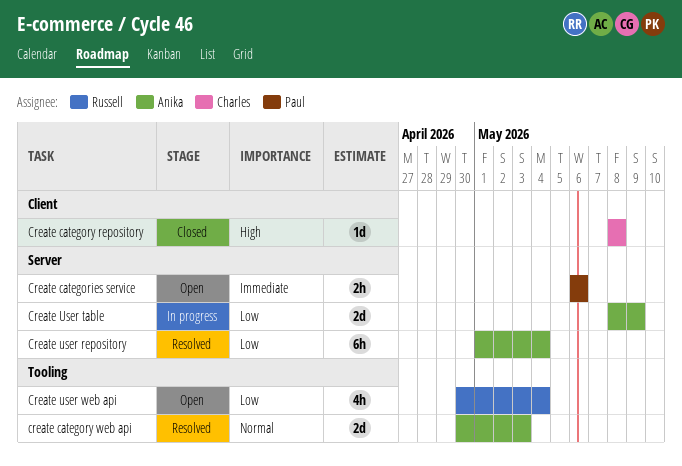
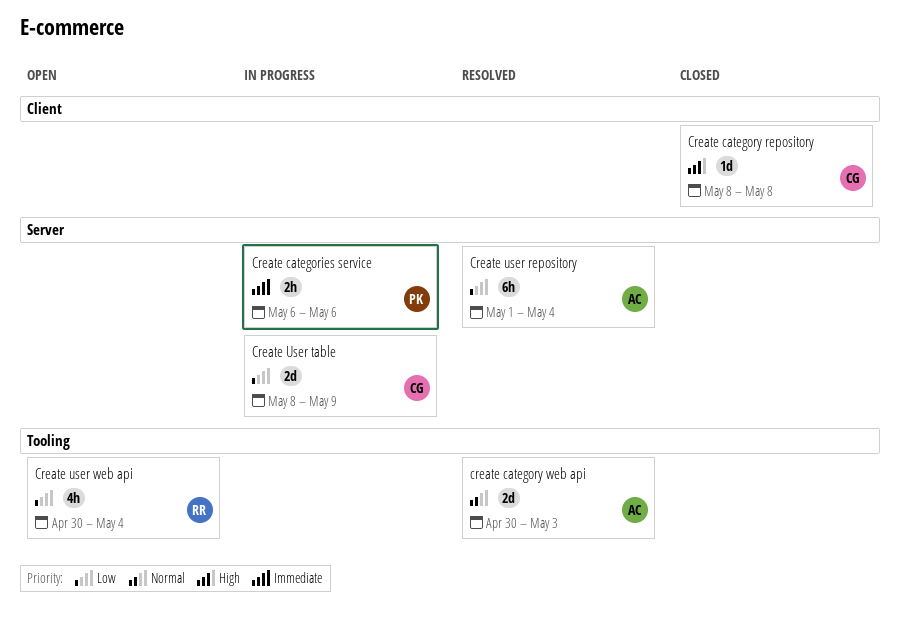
Create categories service, status: Open -> In progress
Create User table, owner: Anika -> Charles

